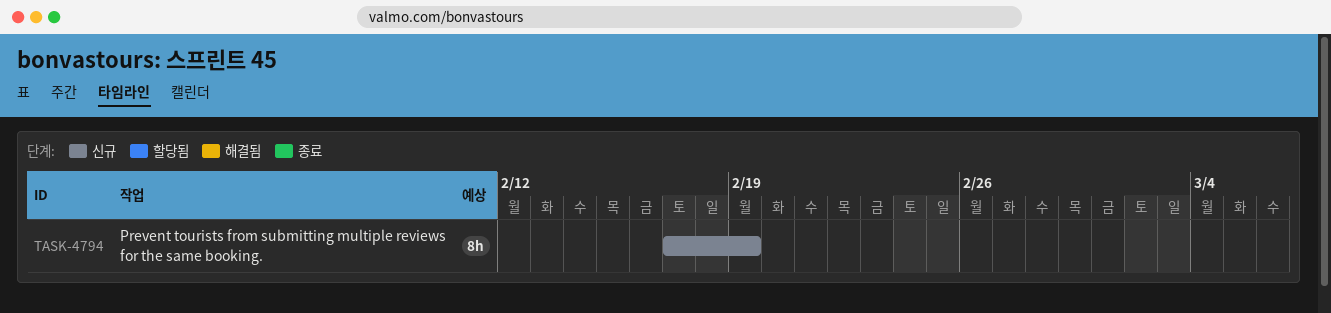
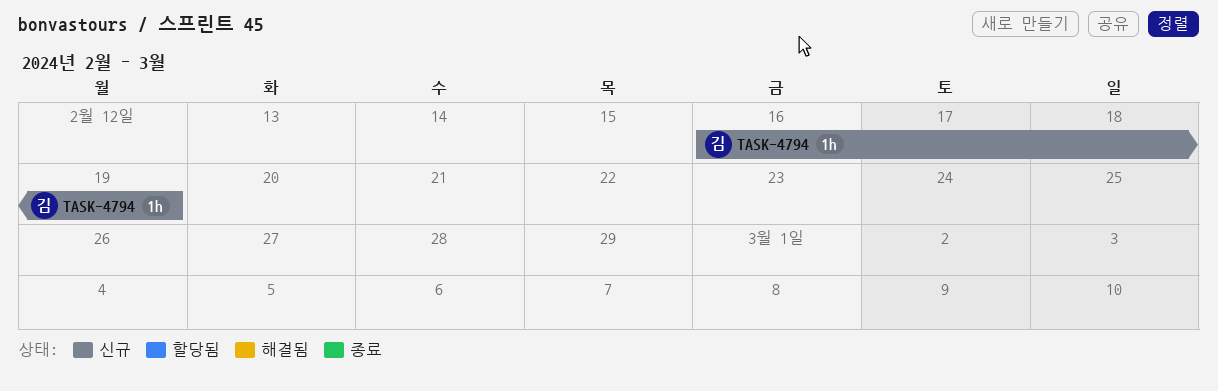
TASK-4794, estimate: 8h -> 1h
TASK-4794, start: Feb 17 -> Feb 16

